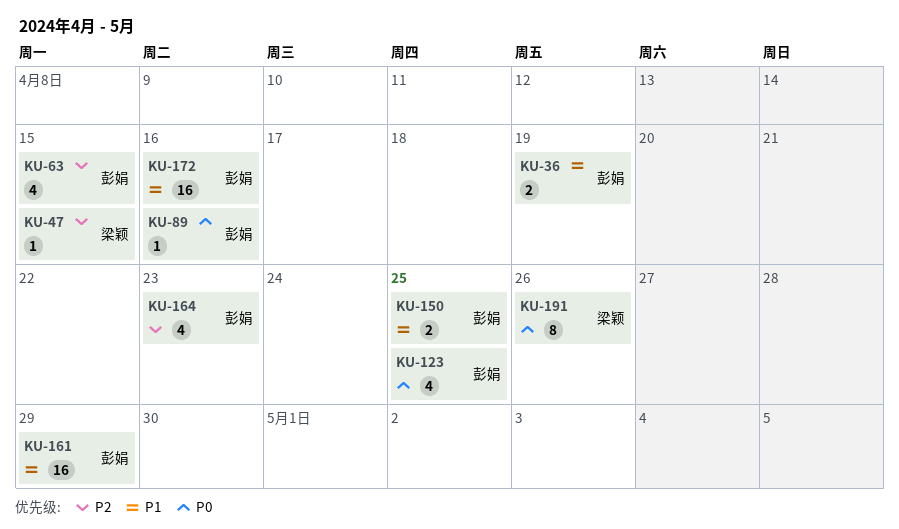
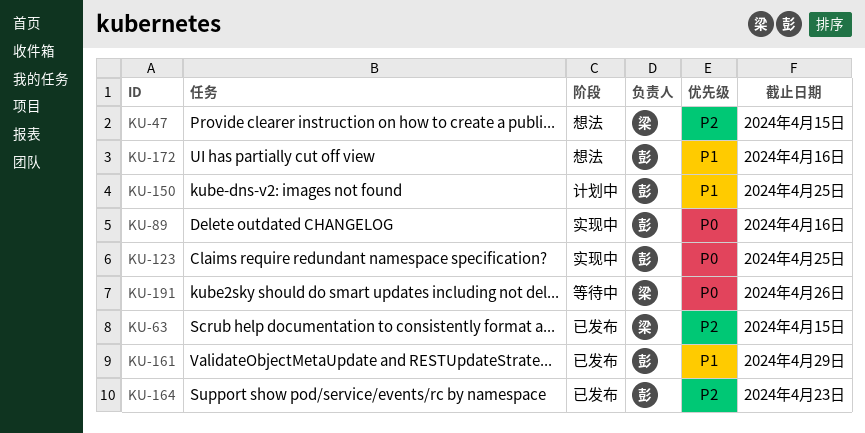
KU-36: present -> none
KU-63, owner: 彭娟 -> 梁颖

